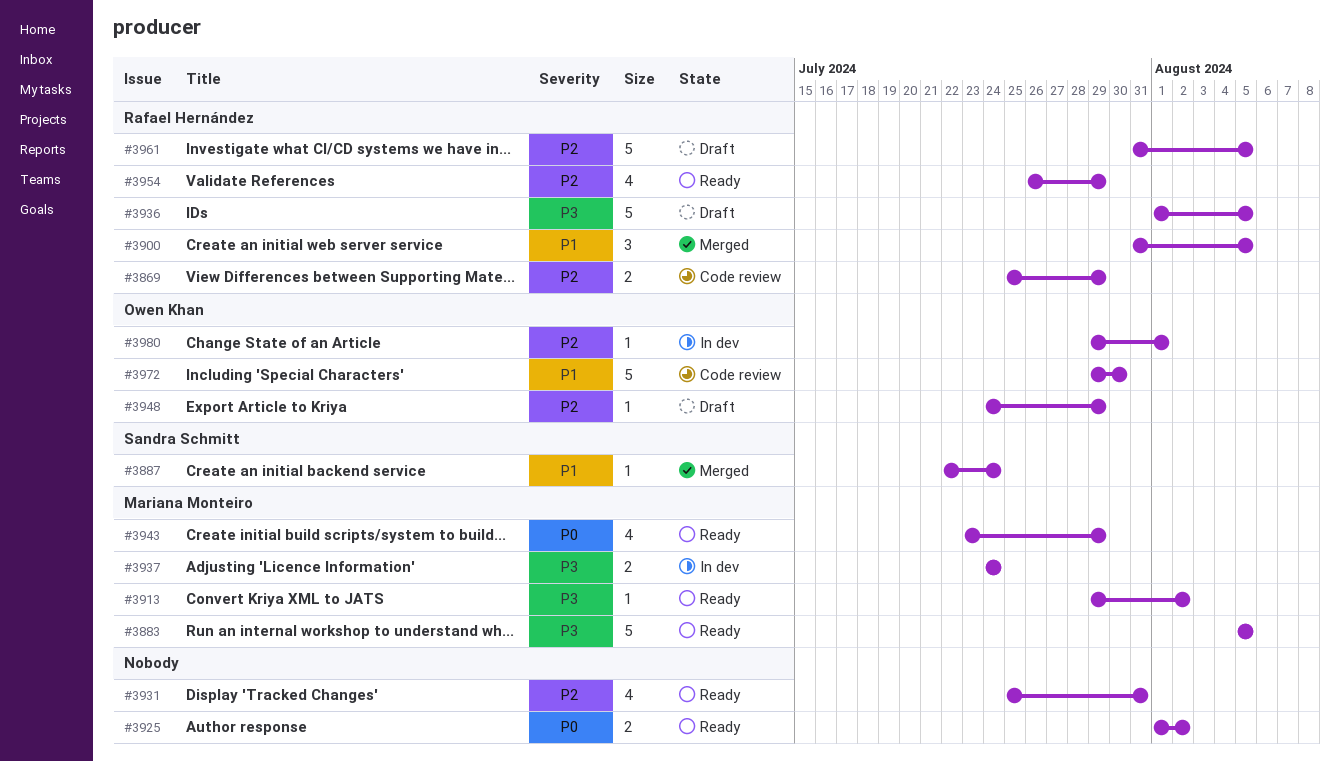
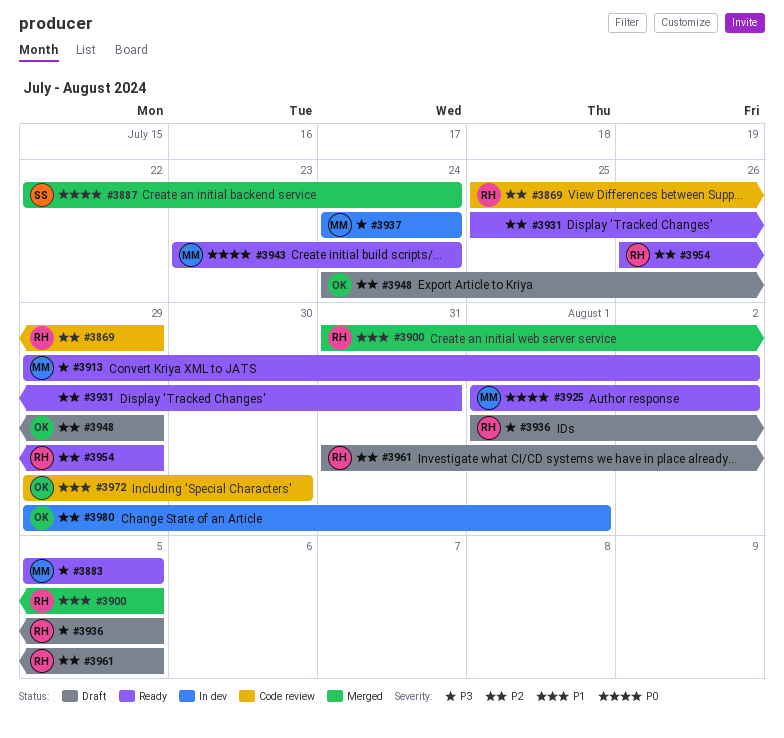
#3887, priority: P1 -> P0
#3925, owner: none -> Mariana Monteiro
#3943, due: Jul 29 -> Jul 24

